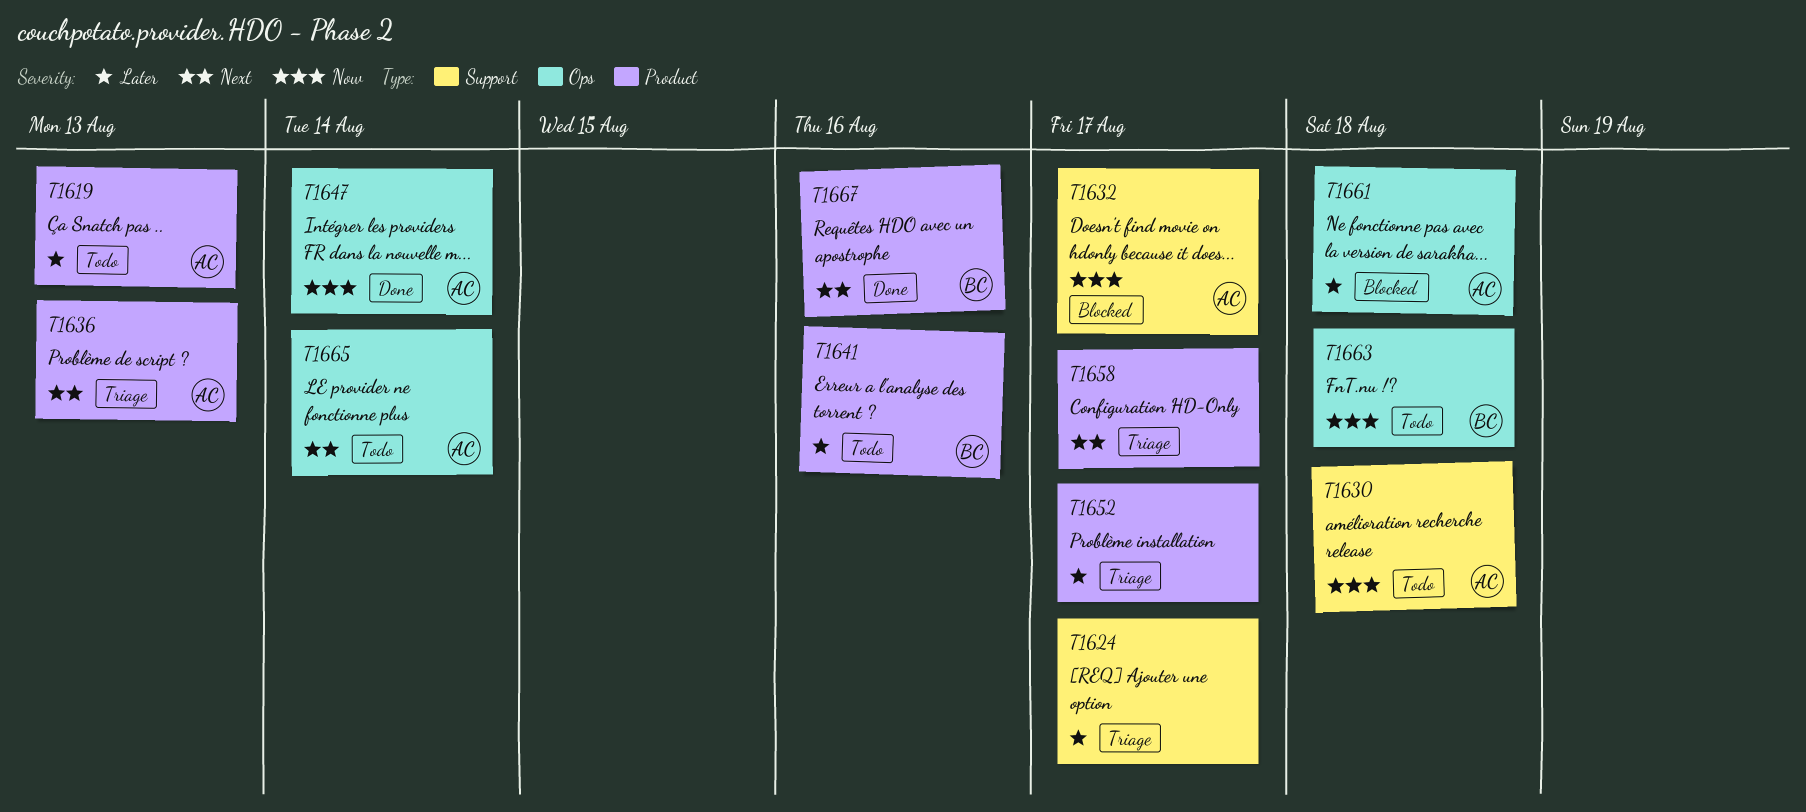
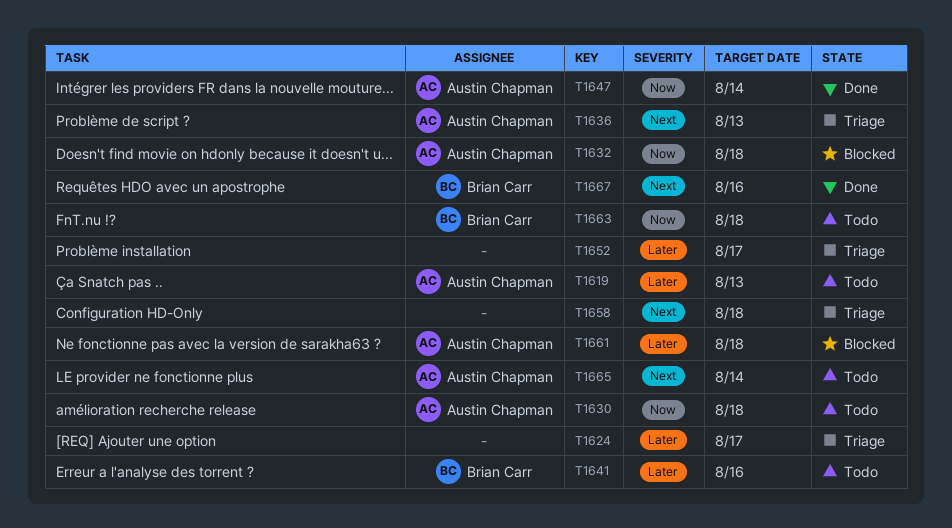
T1632, due: Aug 17 -> Aug 18
T1658, due: Aug 17 -> Aug 18

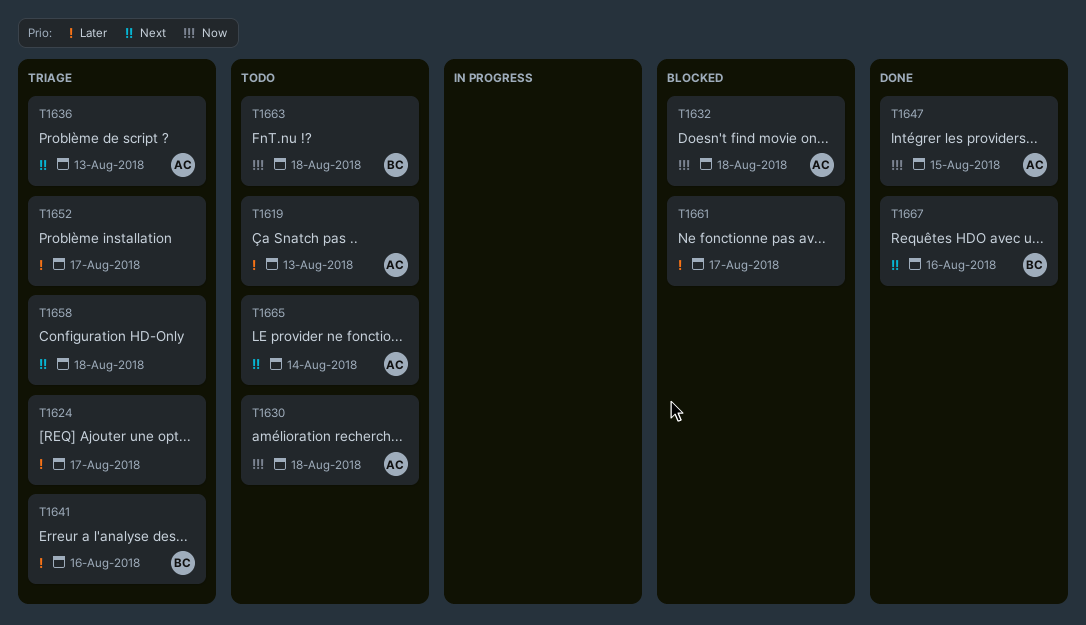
T1641, status: Todo -> Triage
T1647, due: Aug 14 -> Aug 15
T1661, owner: Austin Chapman -> none
T1661, due: Aug 18 -> Aug 17

